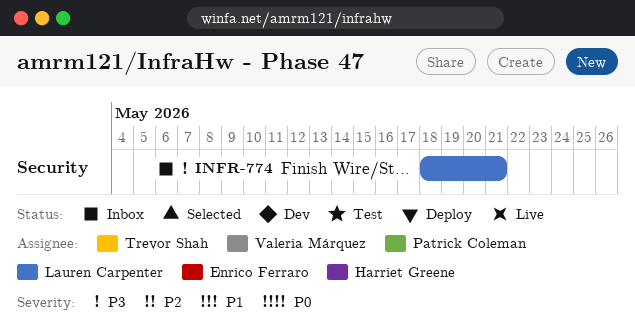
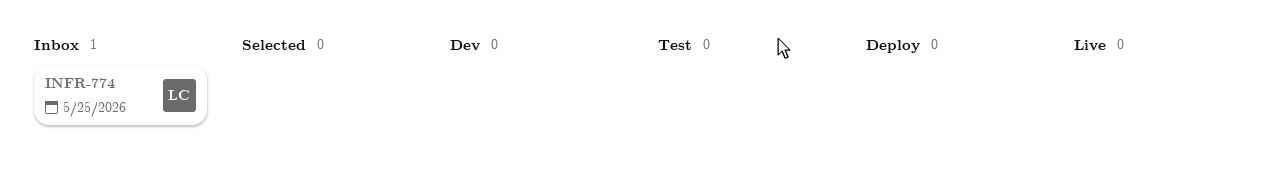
INFR-774, due: May 21 -> May 25

